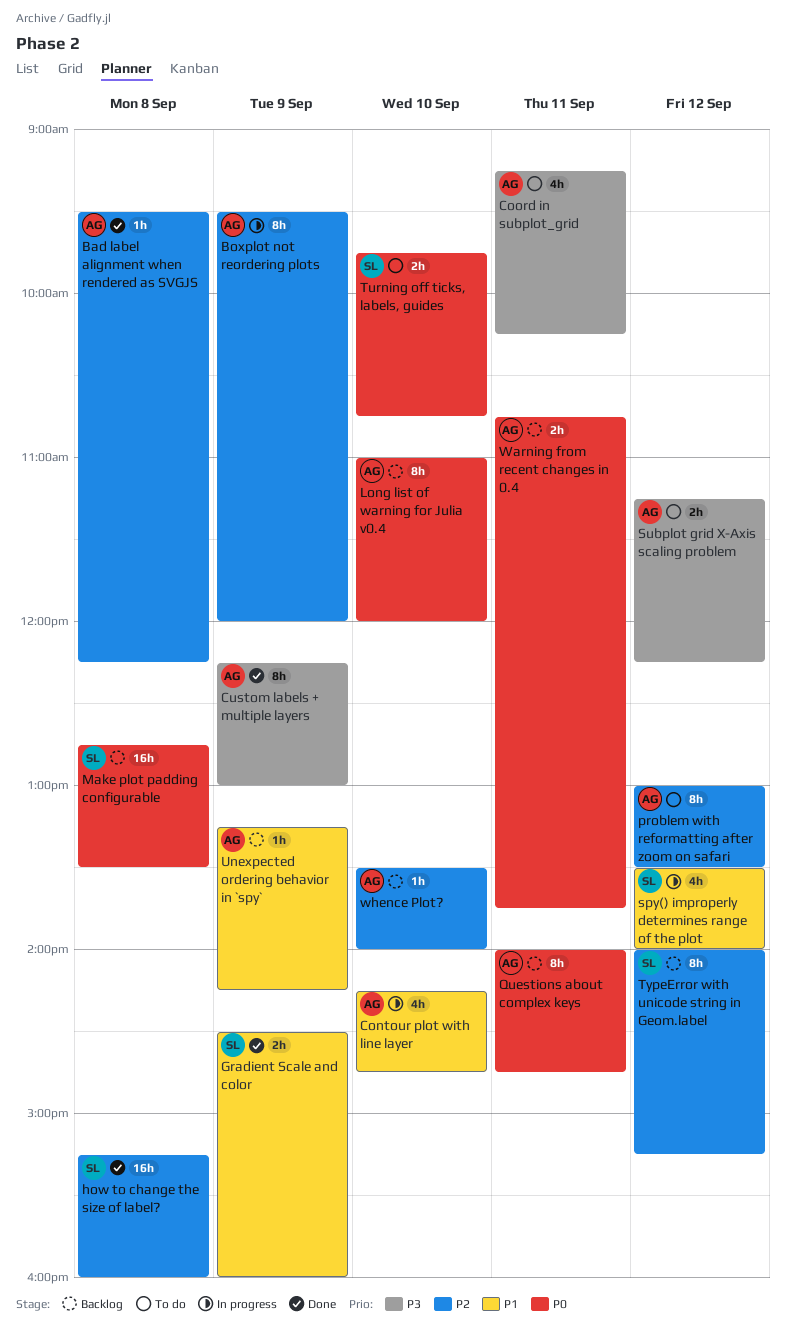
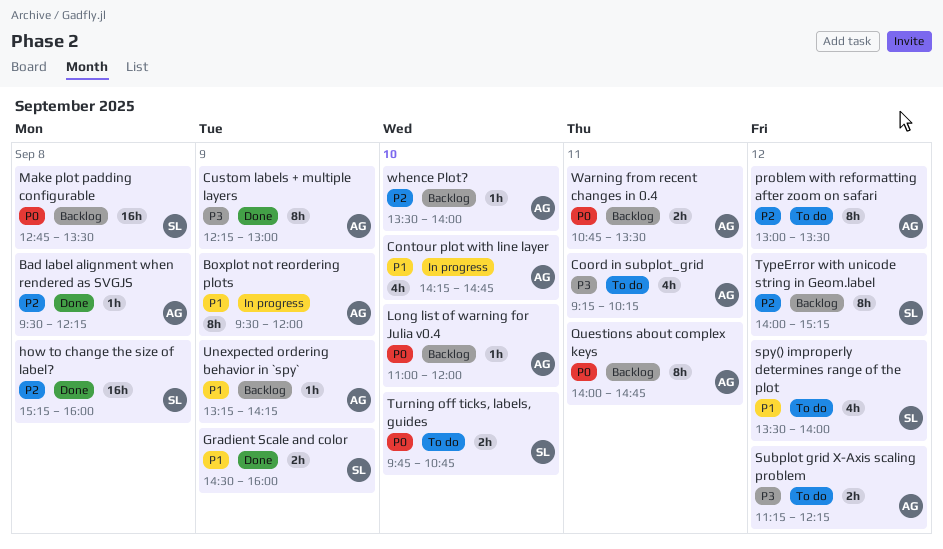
Boxplot not reordering plots, priority: P2 -> P1
Long list of warning for Julia v0.4, estimate: 8h -> 1h
spy() improperly determines range of the plot, status: In progress -> To do
Warning from recent changes in 0.4, ends: 13:45 -> 13:30

